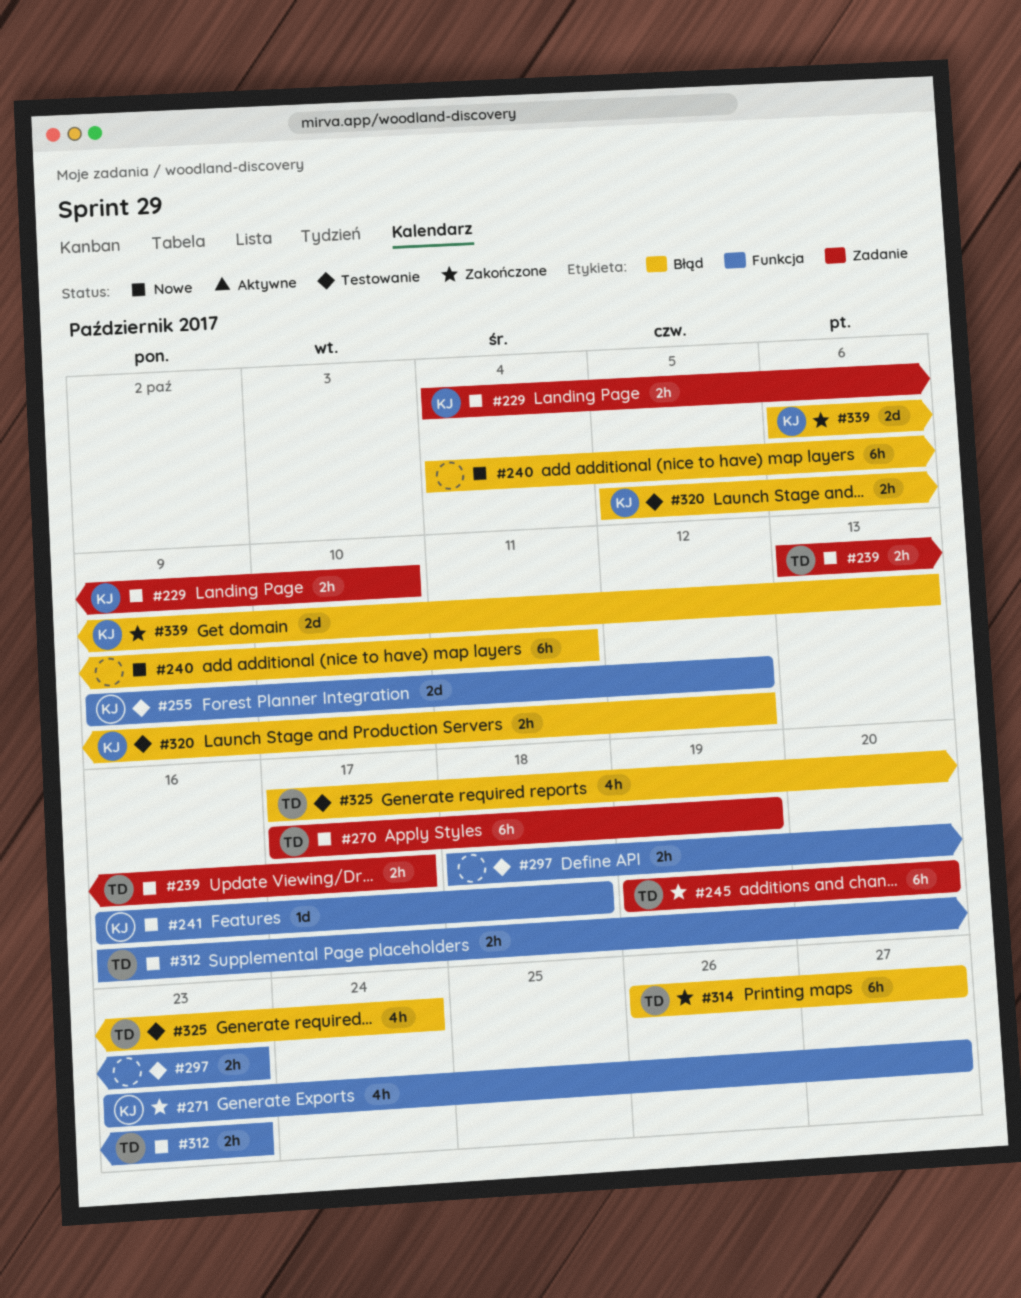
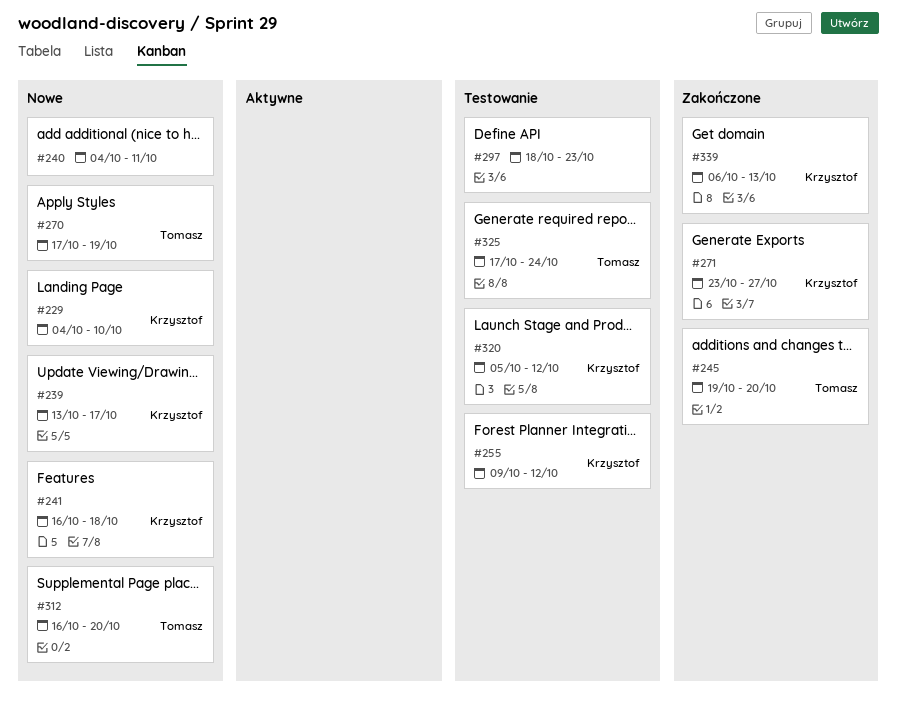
#239, owner: Tomasz -> Krzysztof
#312, due: Oct 23 -> Oct 20
#314: present -> none

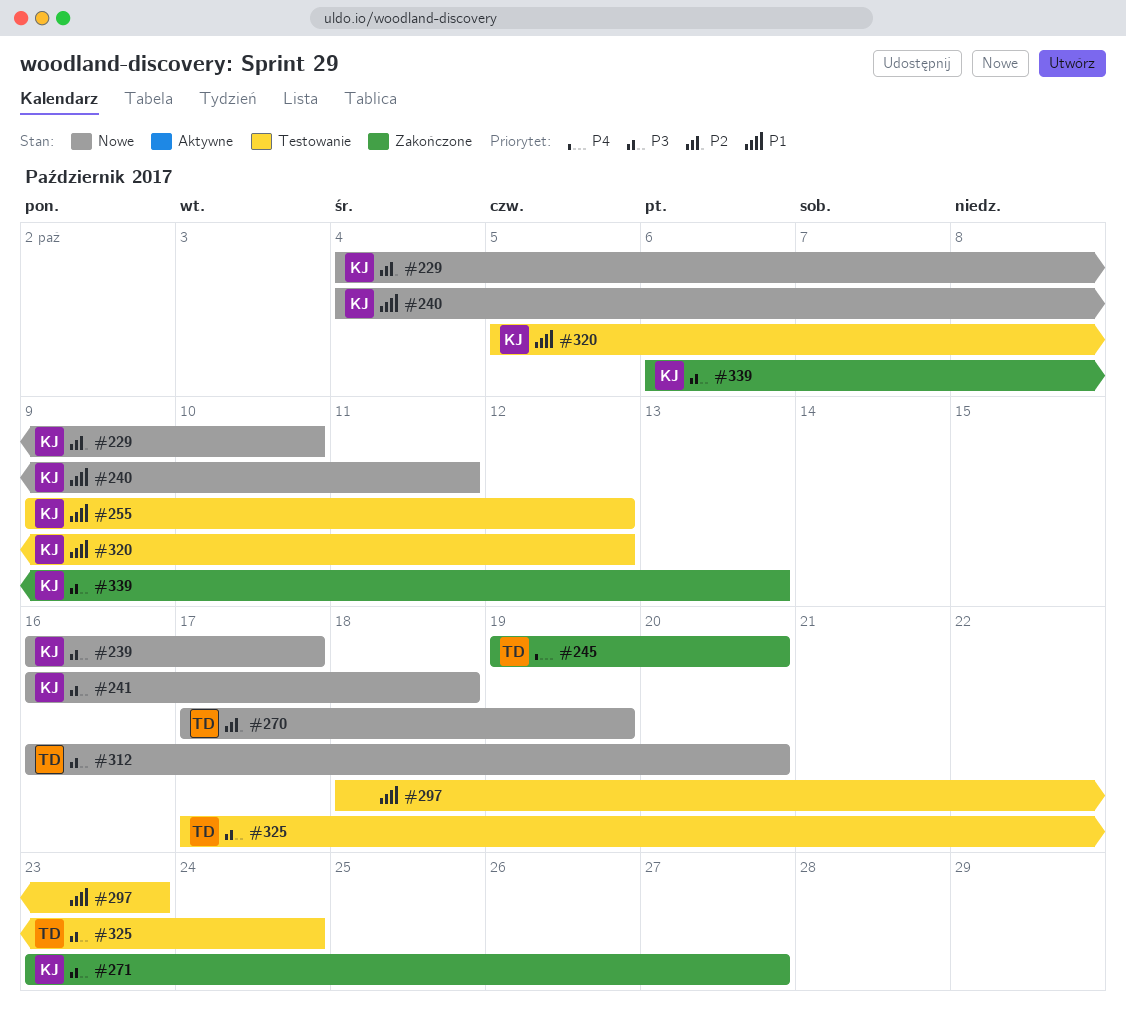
#239, start: Oct 13 -> Oct 16
#240, owner: none -> Krzysztof

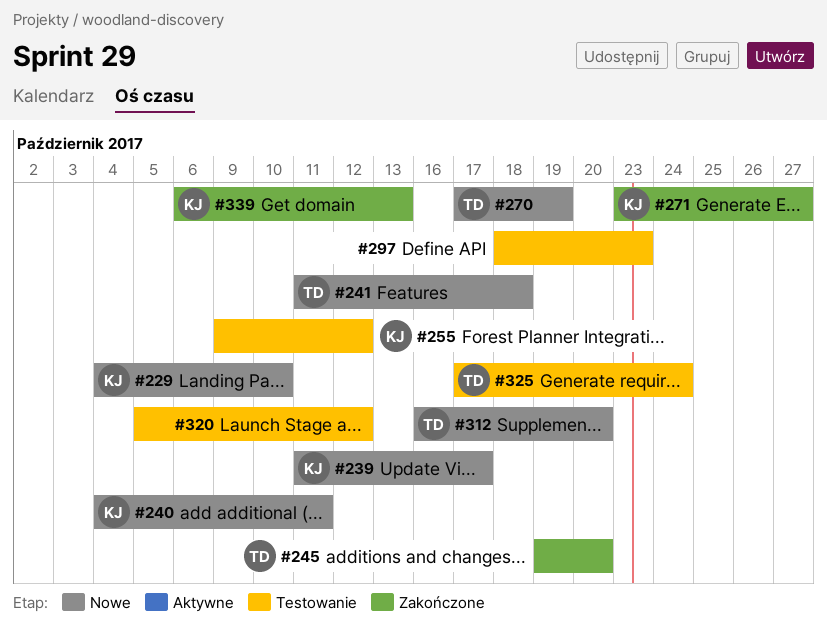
#239, start: Oct 16 -> Oct 11
#241, owner: KJ -> TD
#241, start: Oct 16 -> Oct 11
#320, owner: KJ -> none

